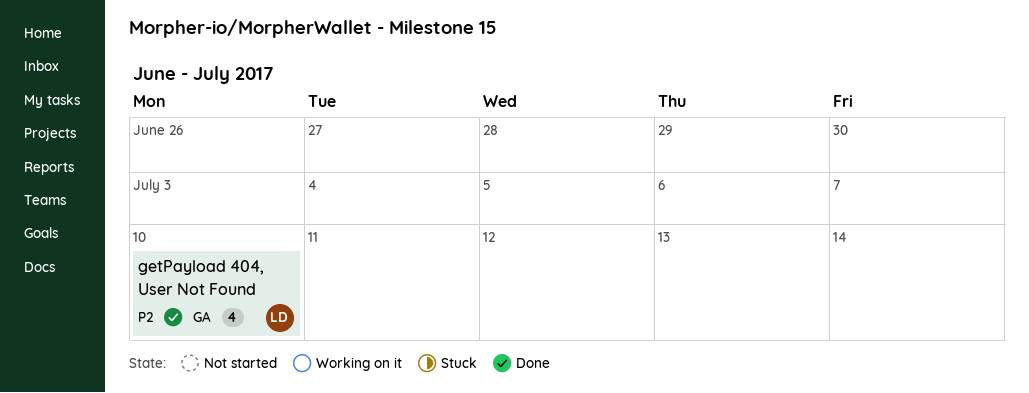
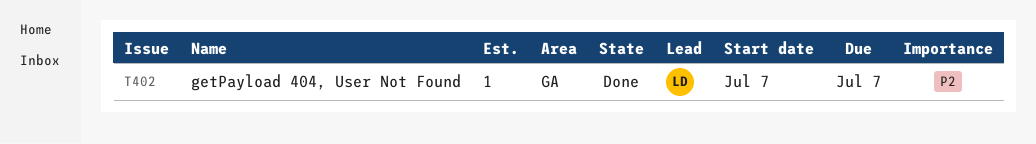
getPayload 404, User Not Found, estimate: 4 -> 1
getPayload 404, User Not Found, due: Jul 10 -> Jul 7

